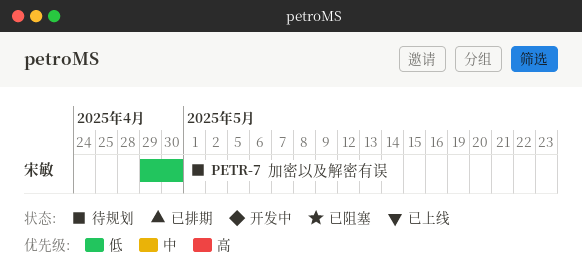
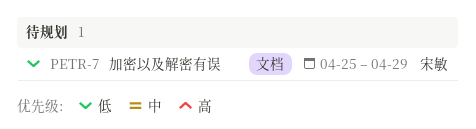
PETR-7, start: Apr 29 -> Apr 25
PETR-7, due: Apr 30 -> Apr 29

